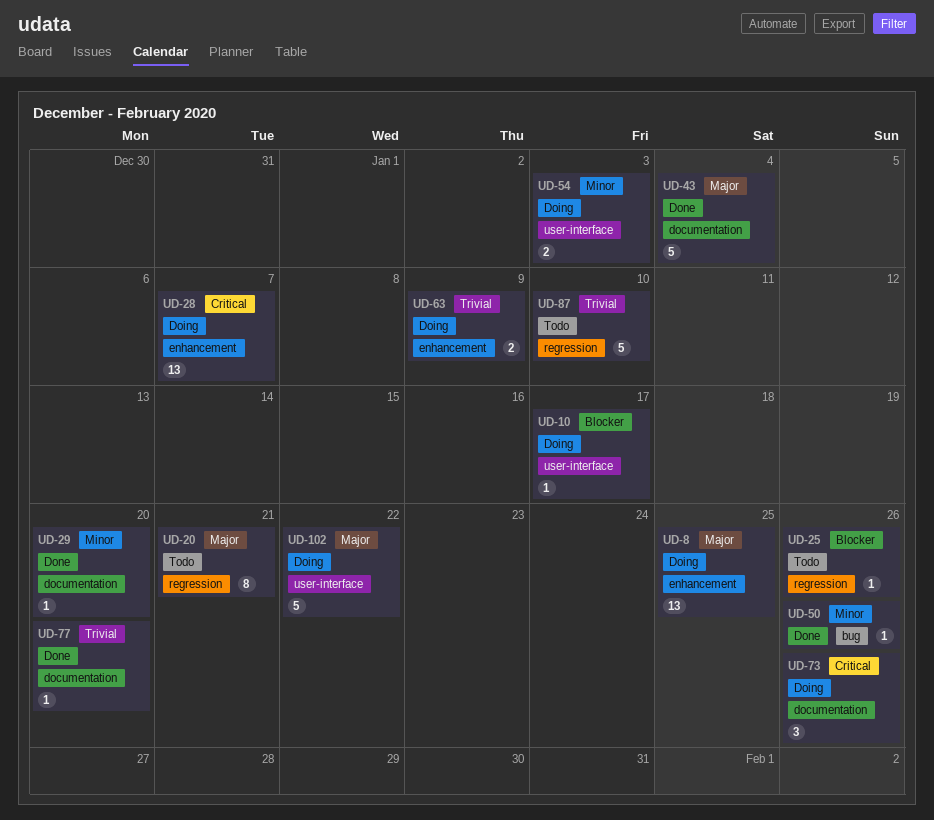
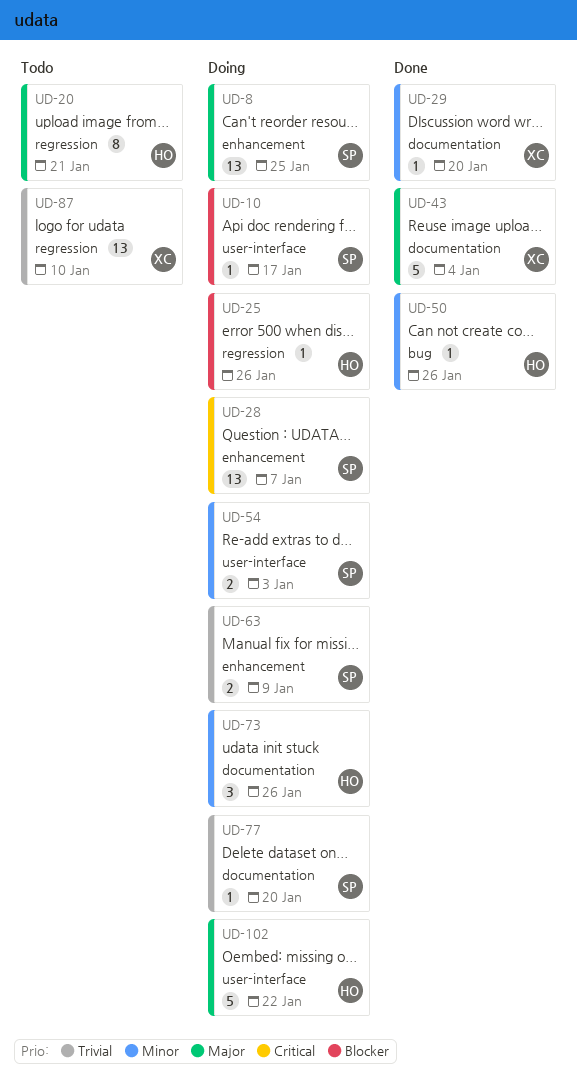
UD-25, status: Todo -> Doing
UD-73, priority: Critical -> Minor
UD-77, status: Done -> Doing
UD-87, estimate: 5 -> 13

